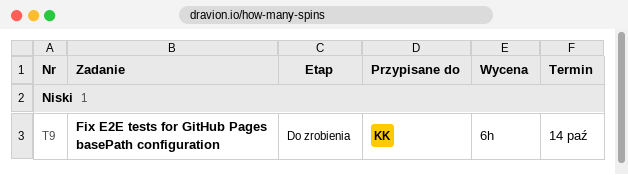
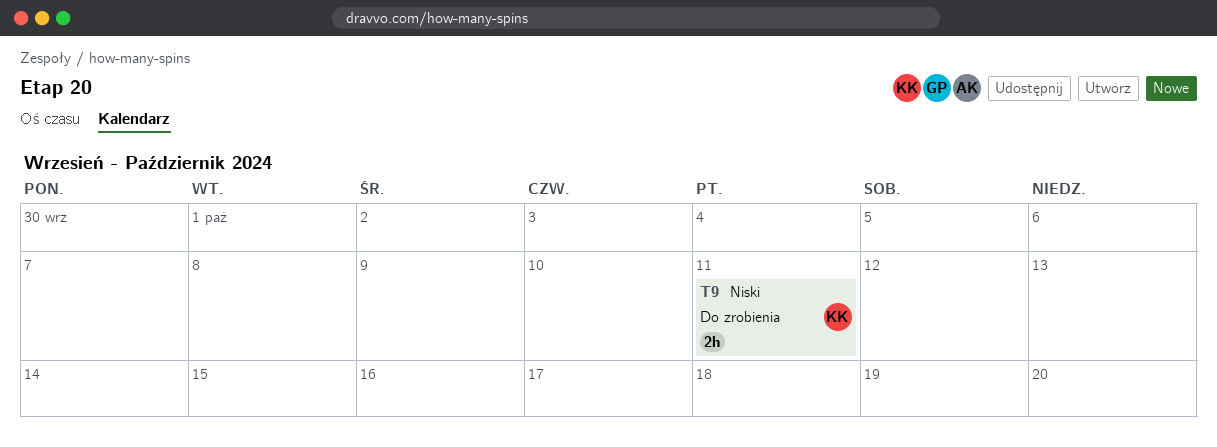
T9, estimate: 6h -> 2h
T9, due: Oct 14 -> Oct 11

